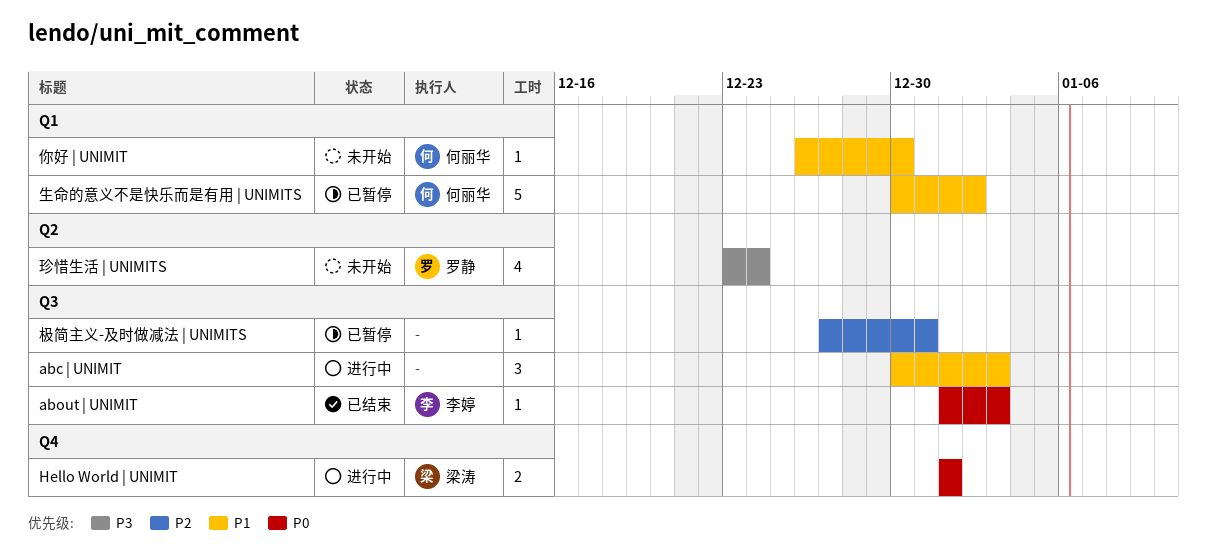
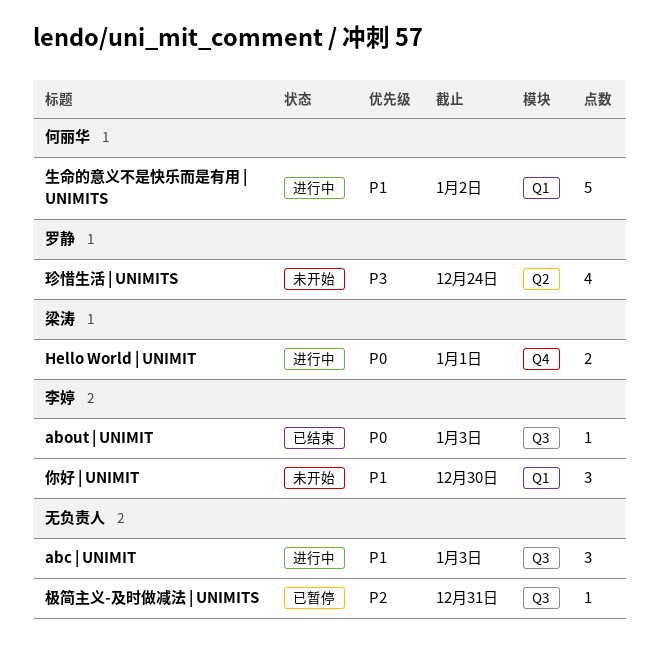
你好 | UNIMIT, owner: 何丽华 -> 李婷
你好 | UNIMIT, estimate: 1 -> 3
生命的意义不是快乐而是有用 | UNIMITS, status: 已暂停 -> 进行中

